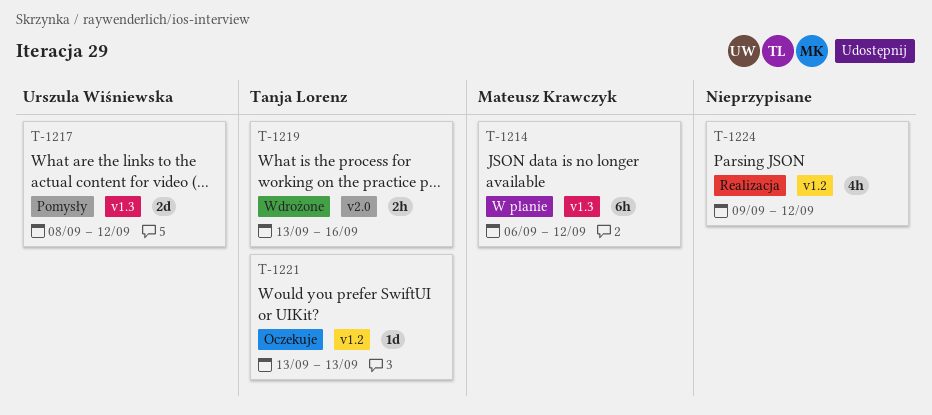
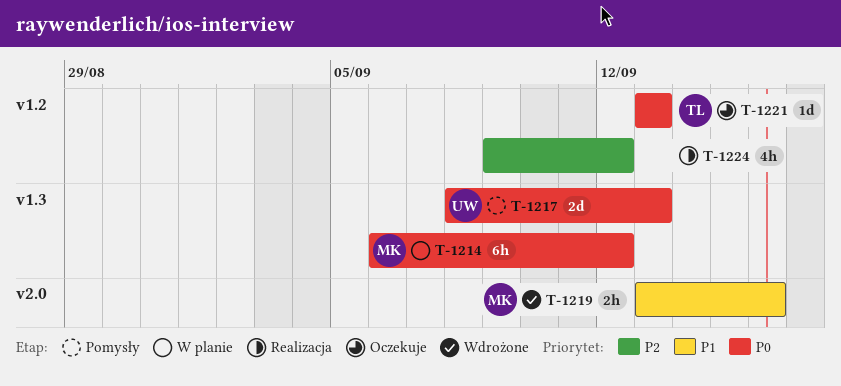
T-1217, due: Sep 12 -> Sep 13
T-1219, owner: Tanja Lorenz -> Mateusz Krawczyk

